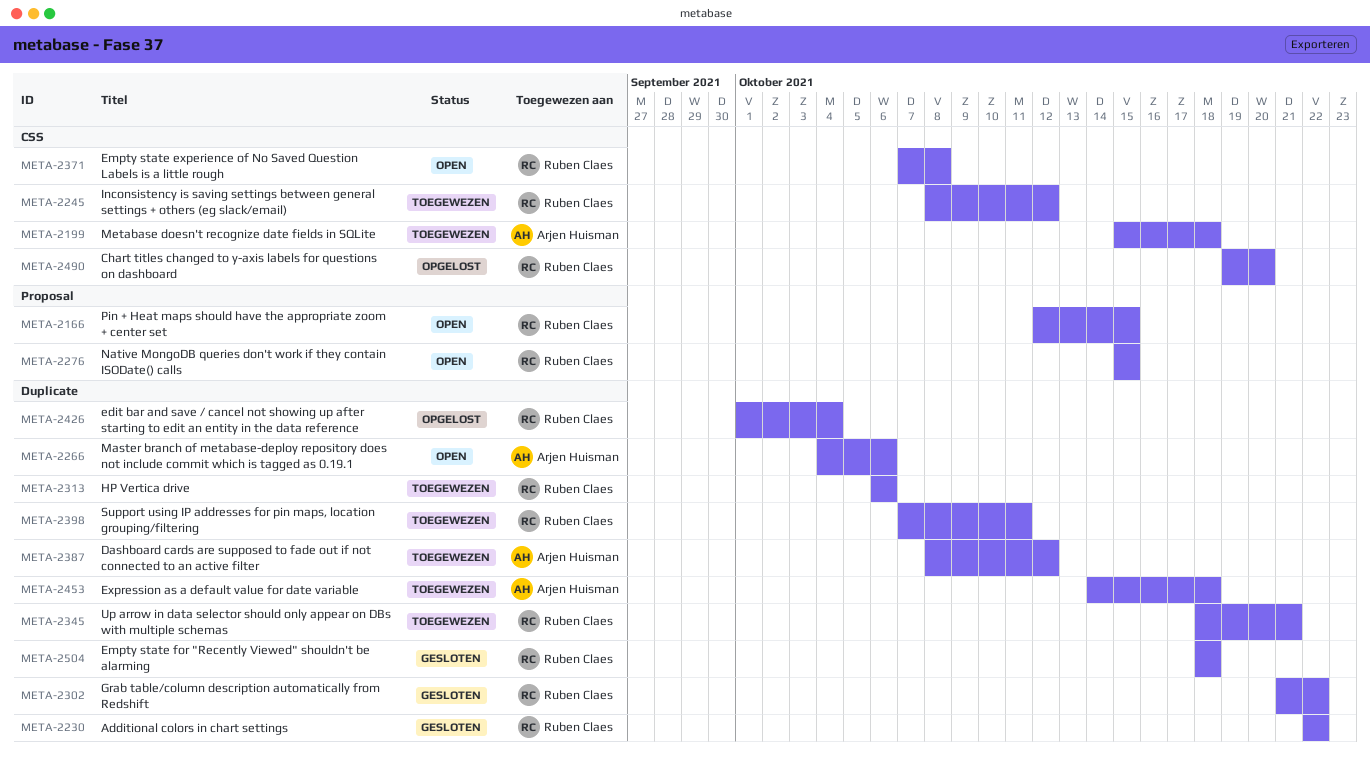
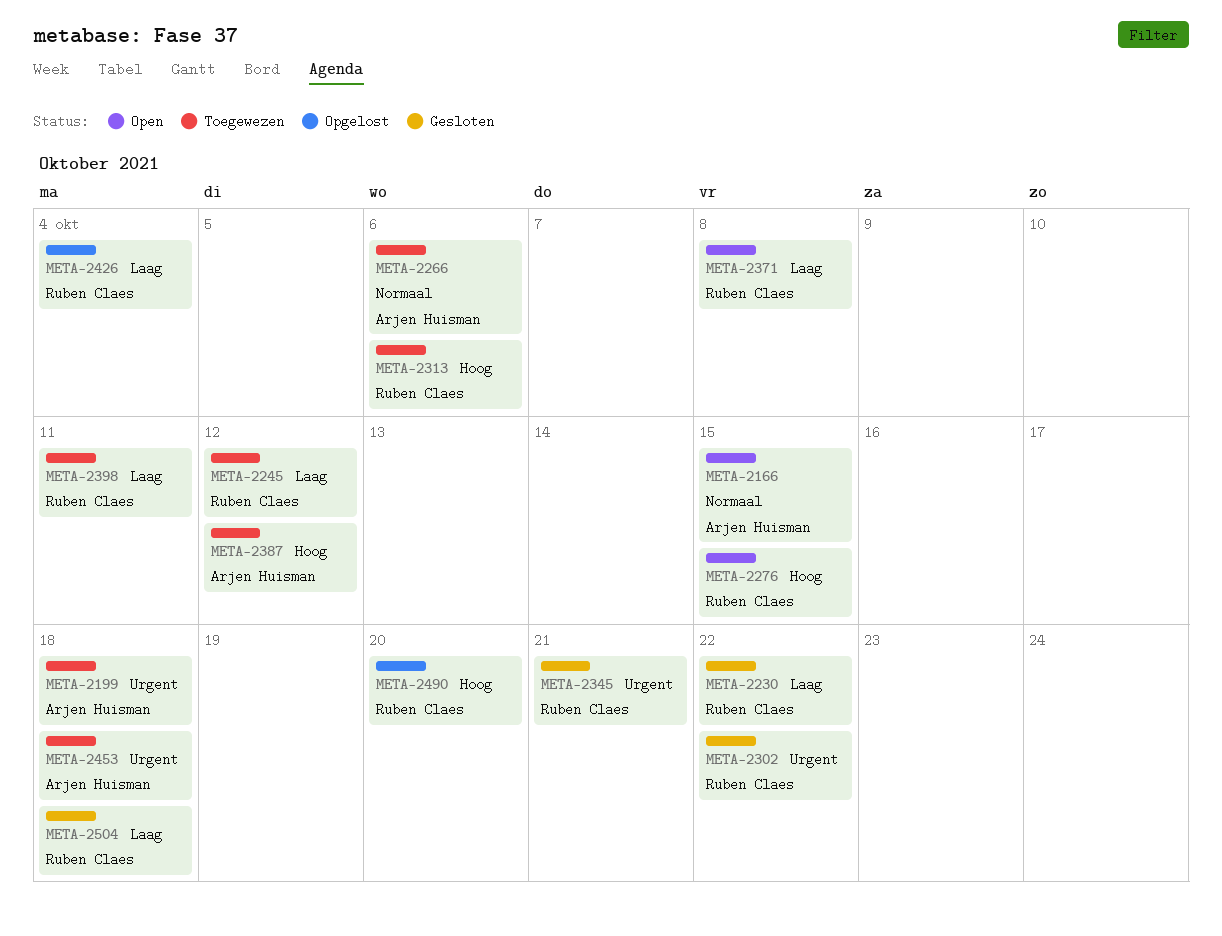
META-2166, owner: Ruben Claes -> Arjen Huisman
META-2266, status: Open -> Toegewezen
META-2345, status: Toegewezen -> Gesloten

